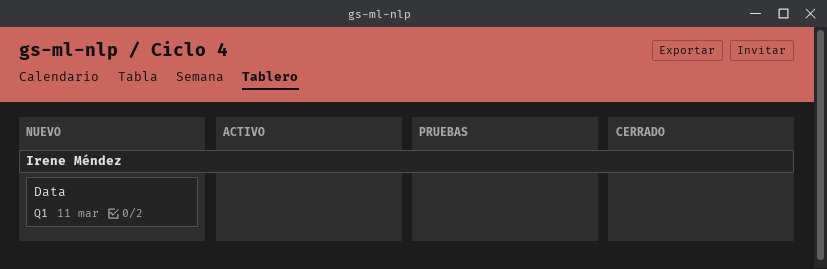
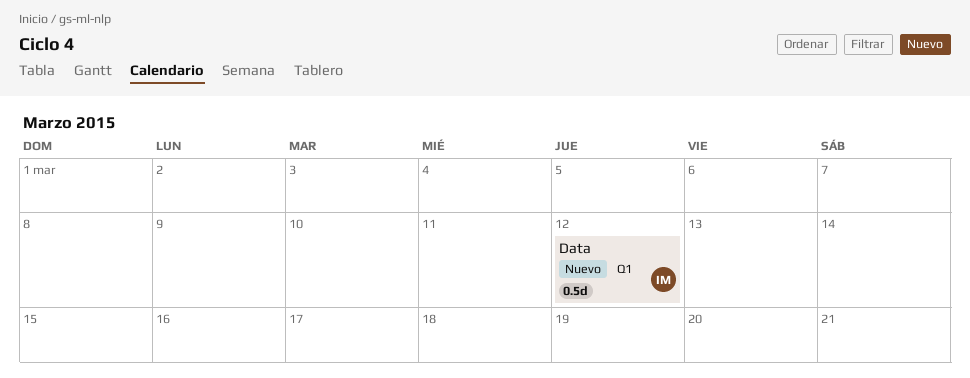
Data, due: Mar 11 -> Mar 12

